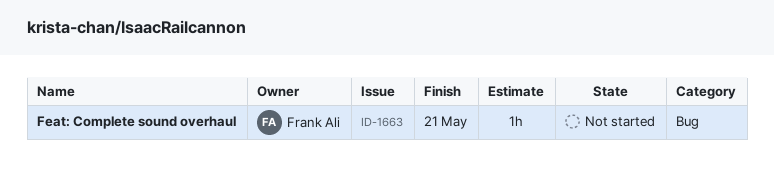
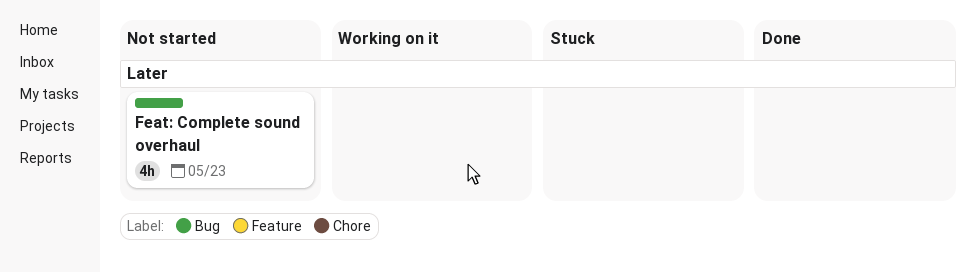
Feat: Complete sound overhaul, estimate: 1h -> 4h
Feat: Complete sound overhaul, due: May 21 -> May 23

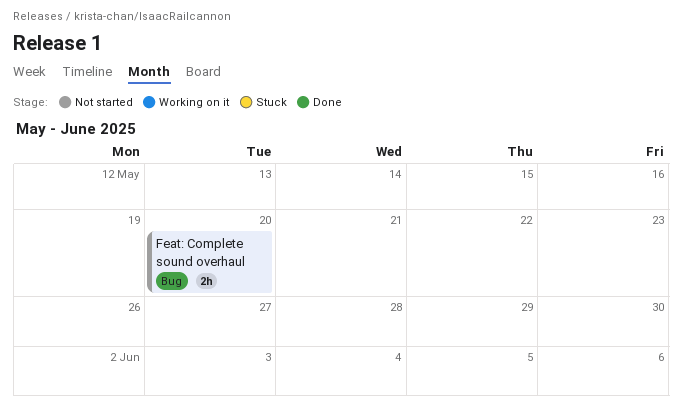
Feat: Complete sound overhaul, estimate: 4h -> 2h
Feat: Complete sound overhaul, due: May 23 -> May 20

